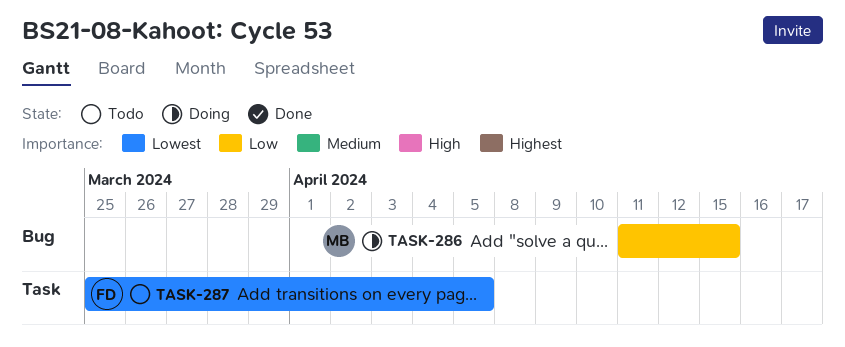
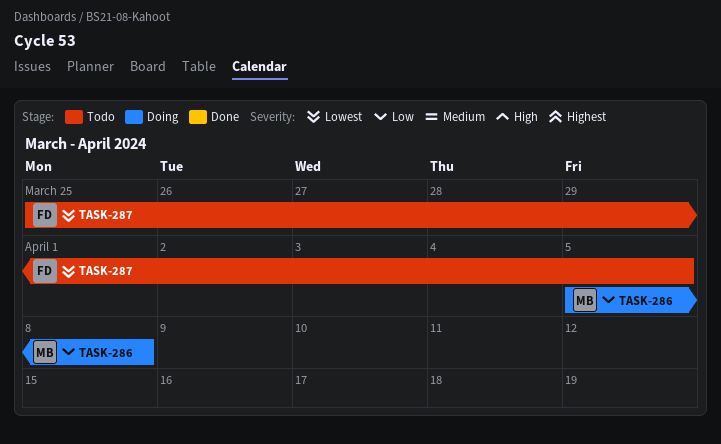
TASK-286, start: Apr 11 -> Apr 5
TASK-286, due: Apr 15 -> Apr 8

